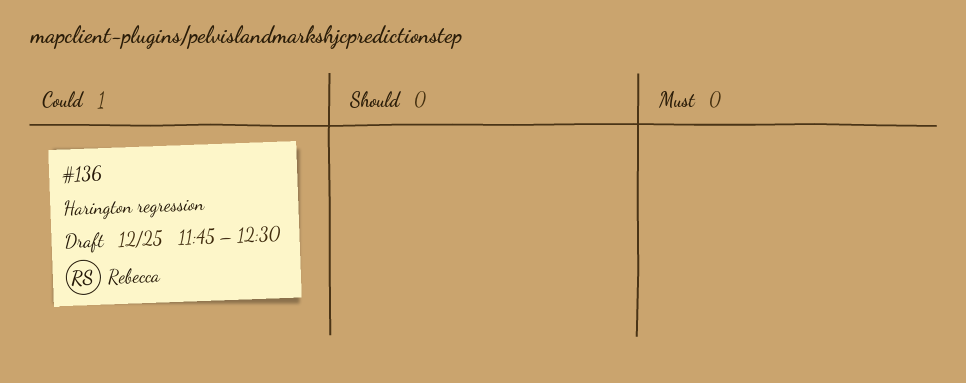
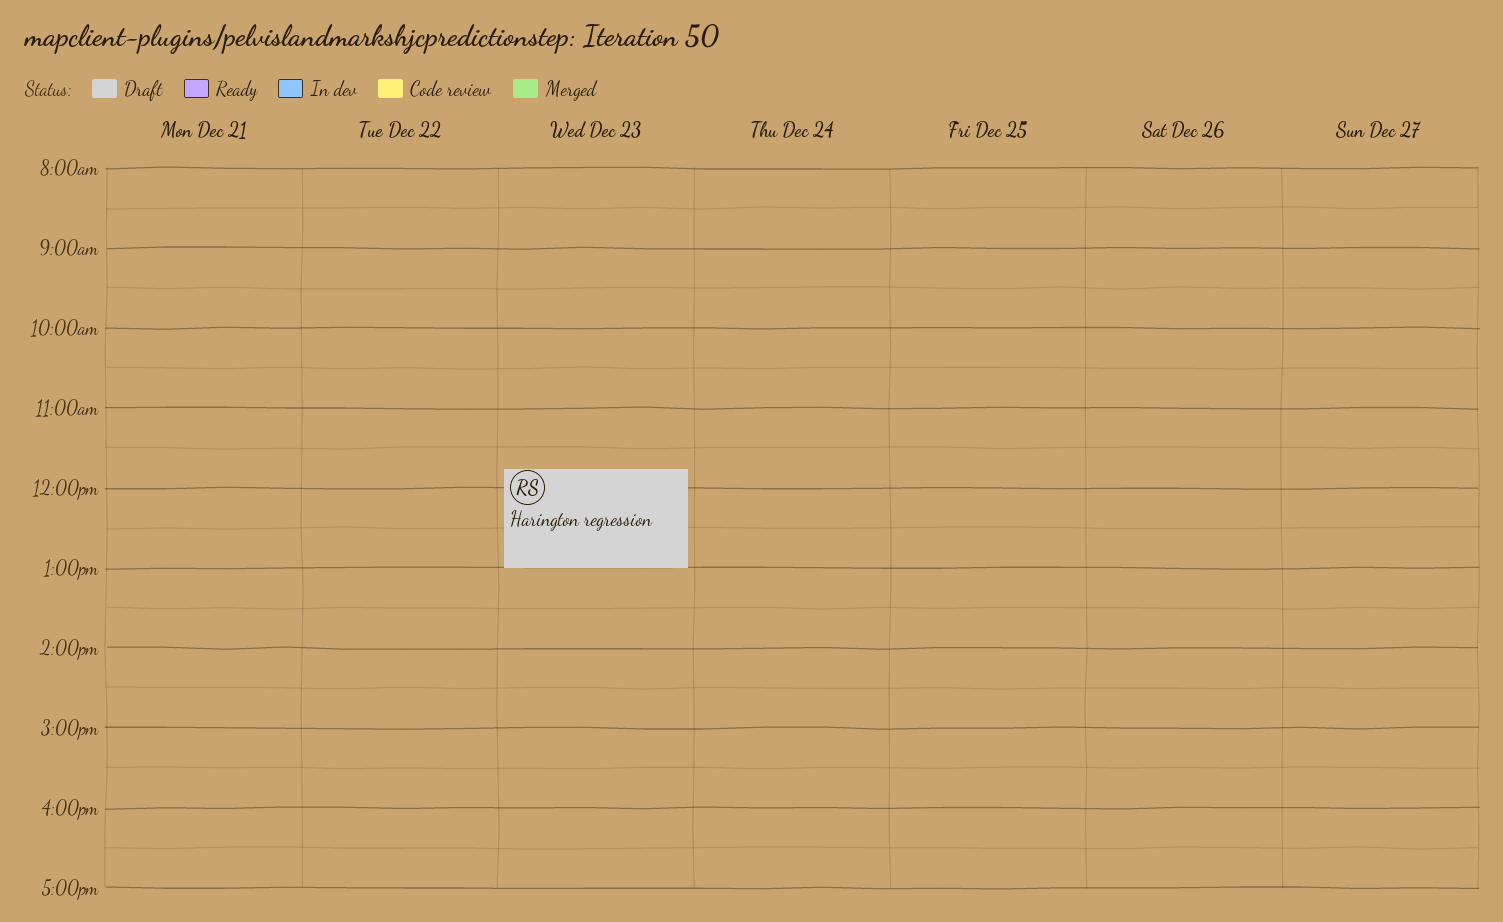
Harington regression, day: Dec 25 -> Dec 23
Harington regression, ends: 12:30 -> 13:00

